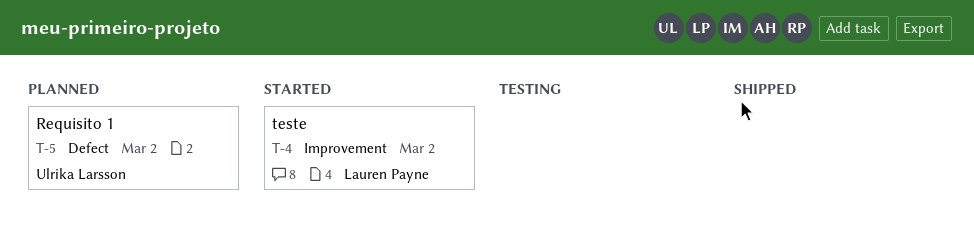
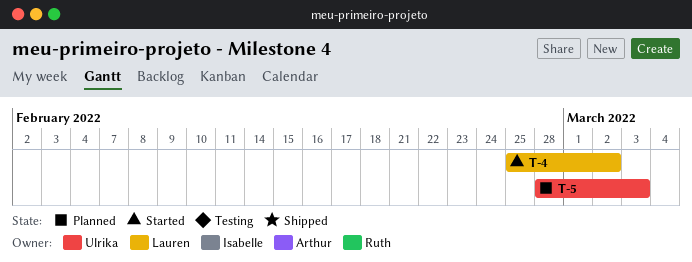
T-5, due: Mar 2 -> Mar 3

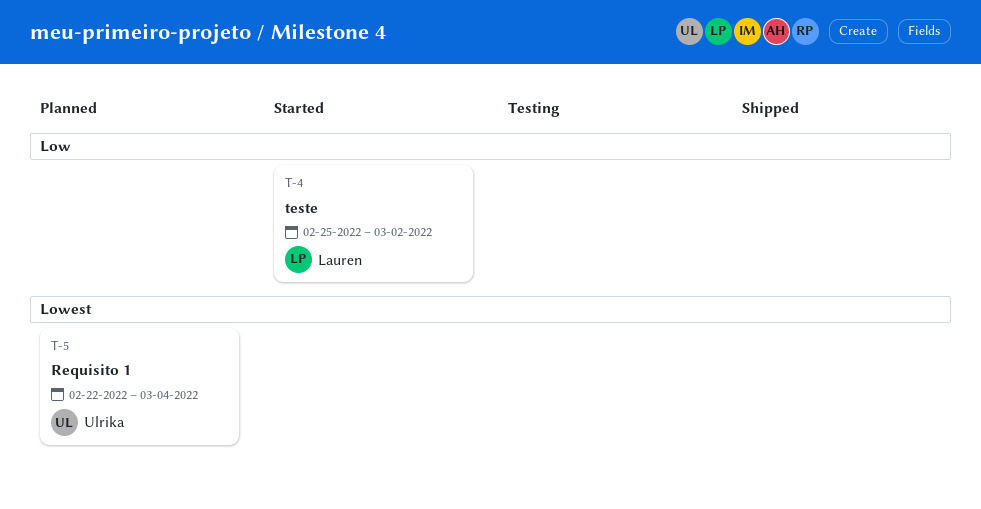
T-5, start: Feb 28 -> Feb 22
T-5, due: Mar 3 -> Mar 4

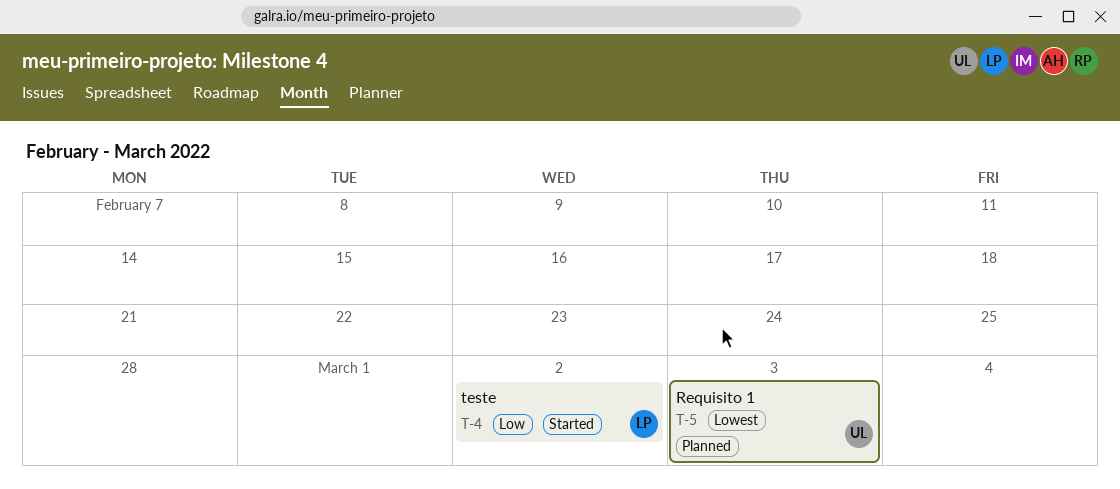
T-5, due: Mar 4 -> Mar 3

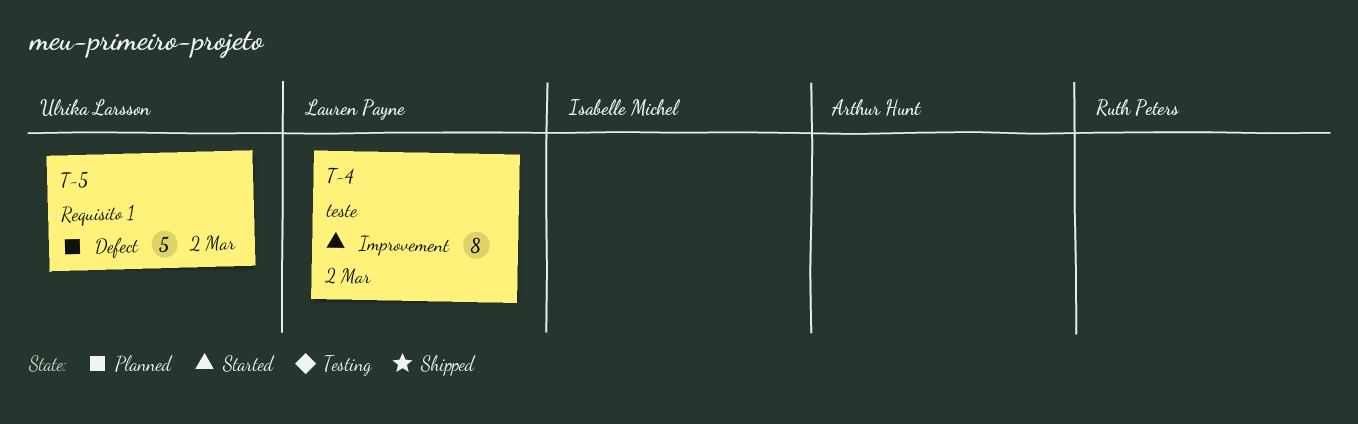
T-5, due: Mar 3 -> Mar 2

